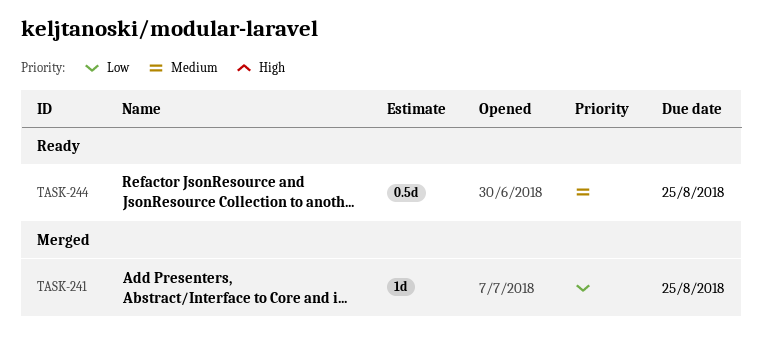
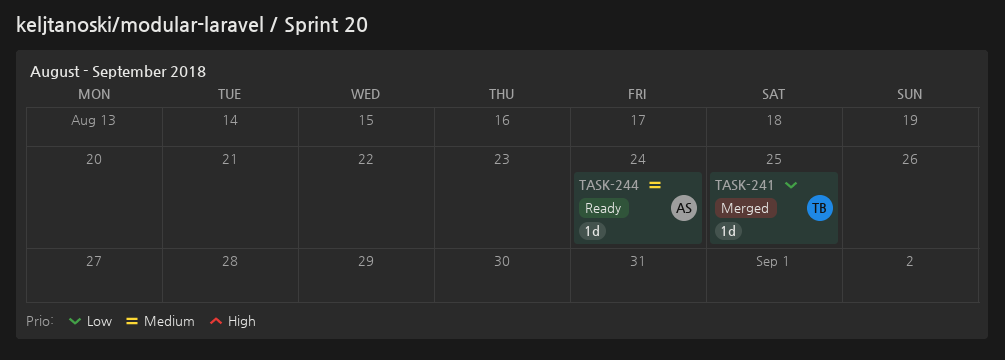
TASK-244, estimate: 0.5d -> 1d
TASK-244, due: Aug 25 -> Aug 24

